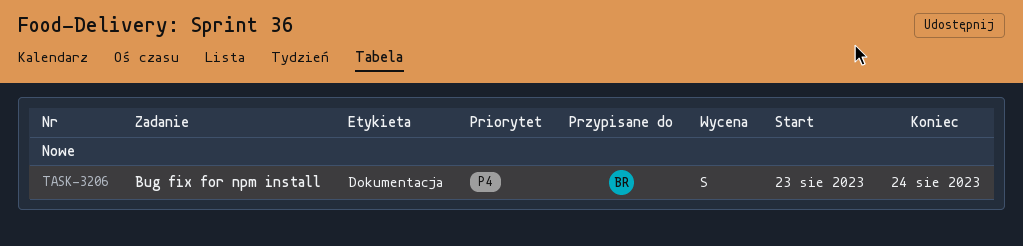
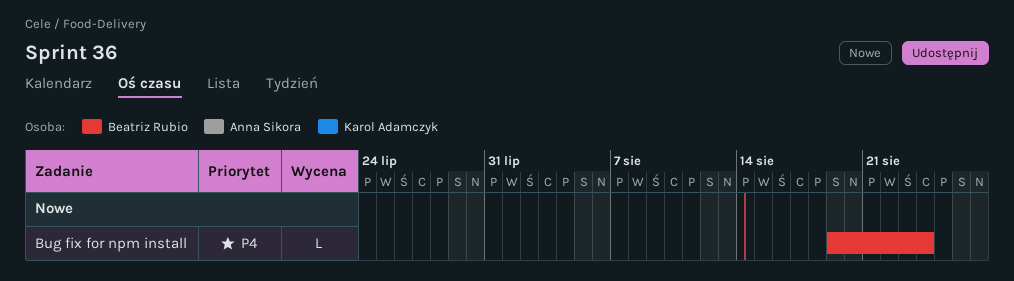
Bug fix for npm install, estimate: S -> L
Bug fix for npm install, start: Aug 23 -> Aug 19

